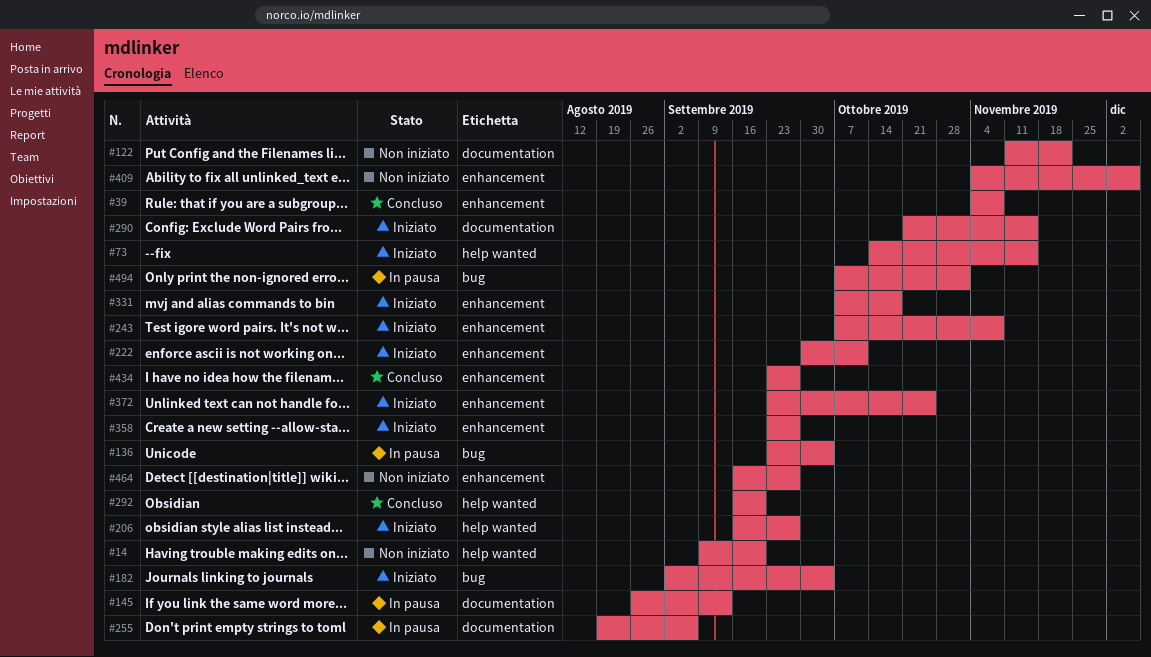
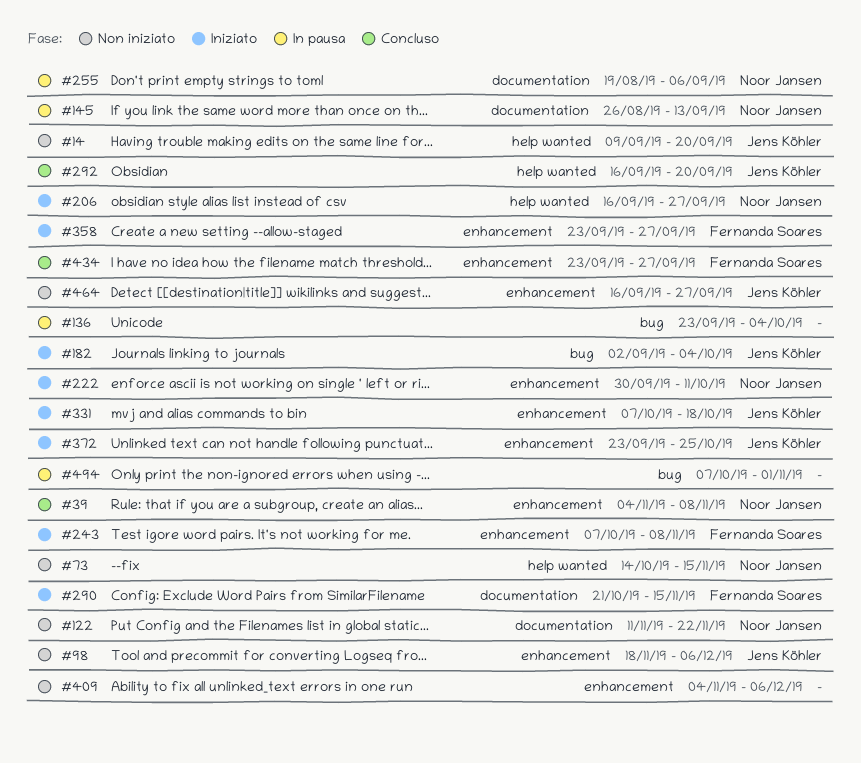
#73, status: Iniziato -> Non iniziato
#98: none -> present

